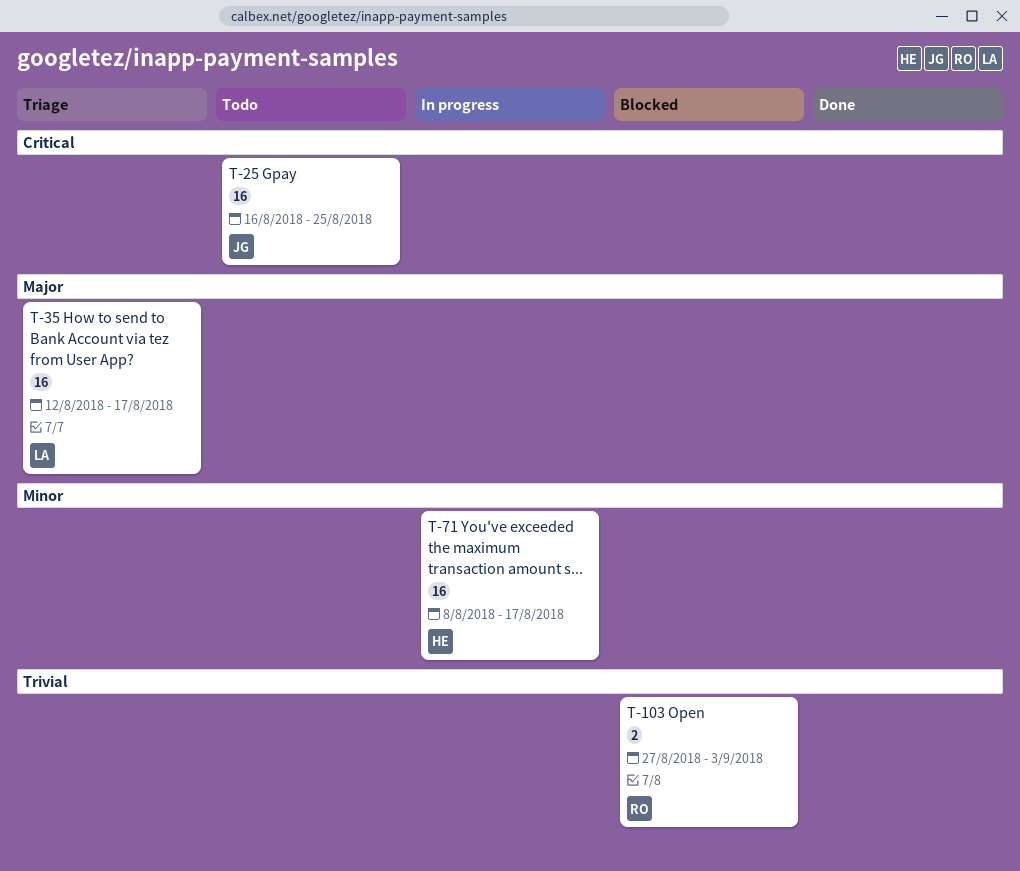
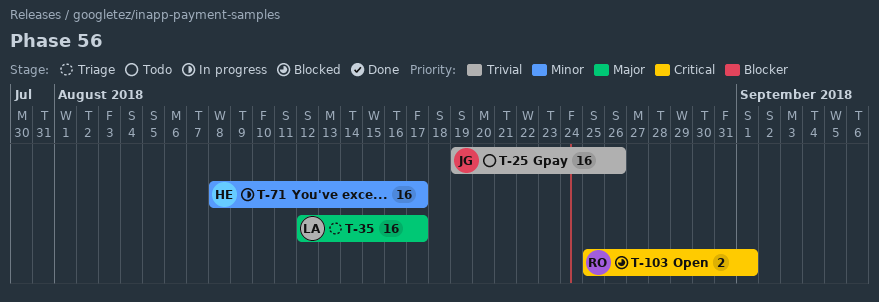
T-25, priority: Critical -> Trivial
T-25, start: Aug 16 -> Aug 19
T-25, due: Aug 25 -> Aug 26
T-103, priority: Trivial -> Critical
T-103, start: Aug 27 -> Aug 25
T-103, due: Sep 3 -> Sep 1

